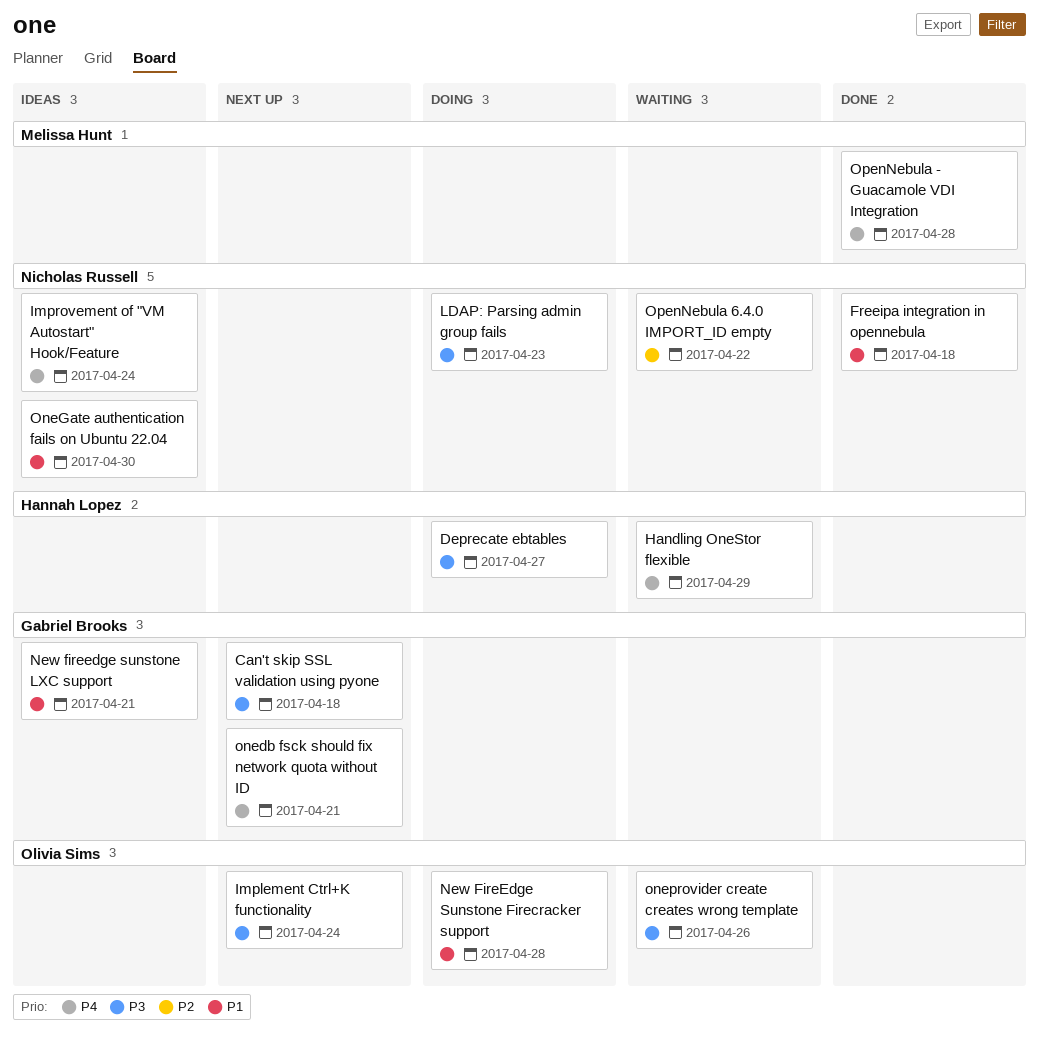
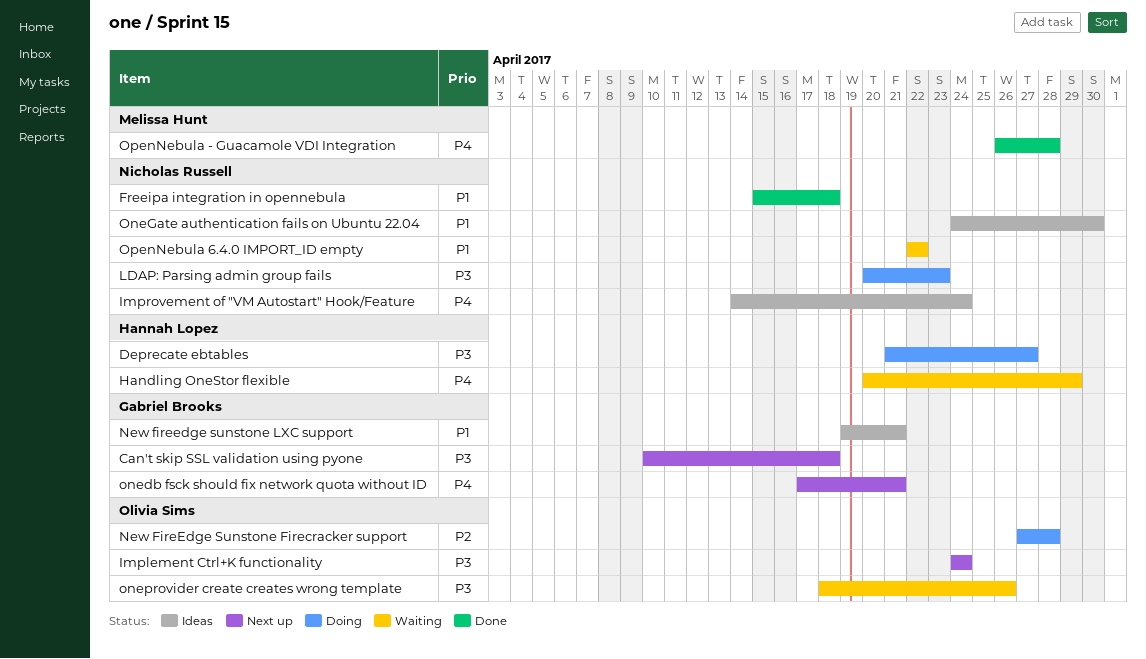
New FireEdge Sunstone Firecracker support, priority: P1 -> P2
OpenNebula 6.4.0 IMPORT_ID empty, priority: P2 -> P1

